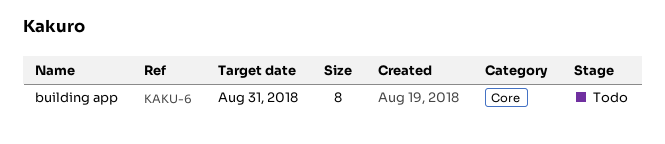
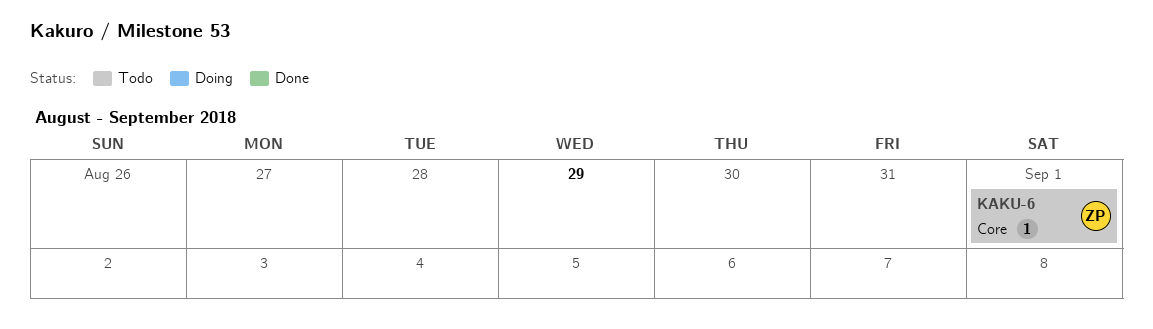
KAKU-6, estimate: 8 -> 1
KAKU-6, due: Aug 31 -> Sep 1

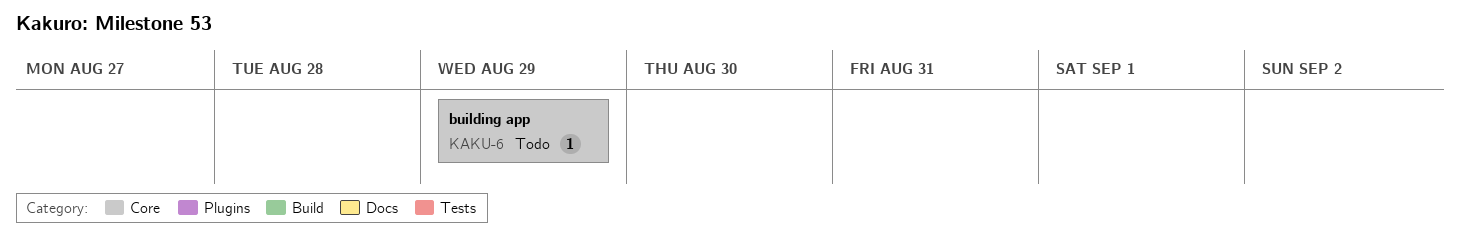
KAKU-6, due: Sep 1 -> Aug 29

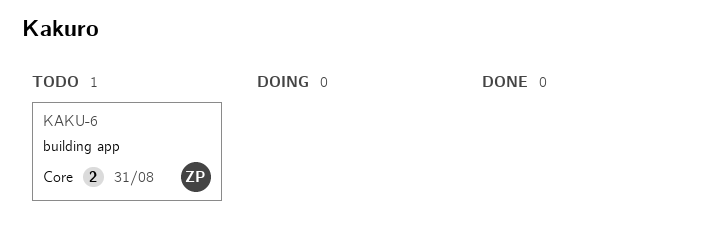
KAKU-6, estimate: 1 -> 2
KAKU-6, due: Aug 29 -> Aug 31

